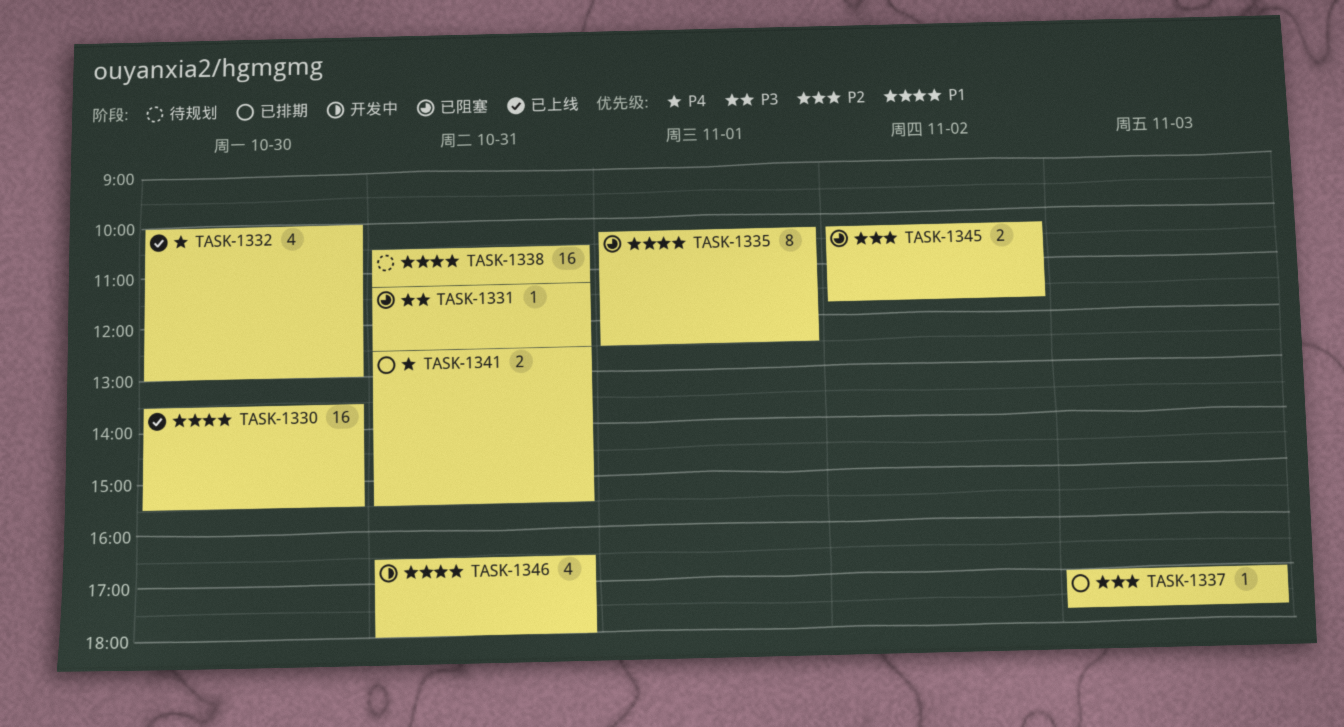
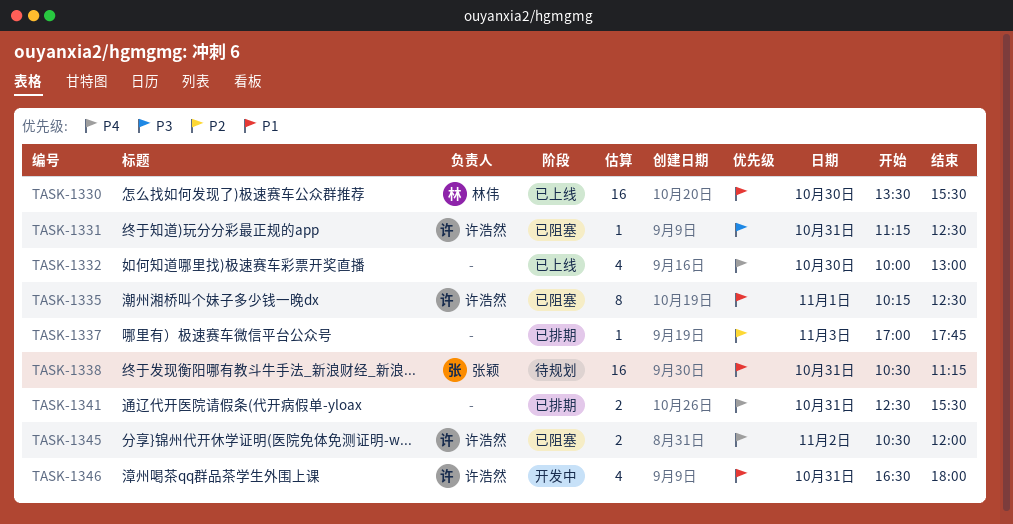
TASK-1345, priority: P2 -> P4
TASK-1345, begins: 10:15 -> 10:30
TASK-1345, ends: 11:45 -> 12:00

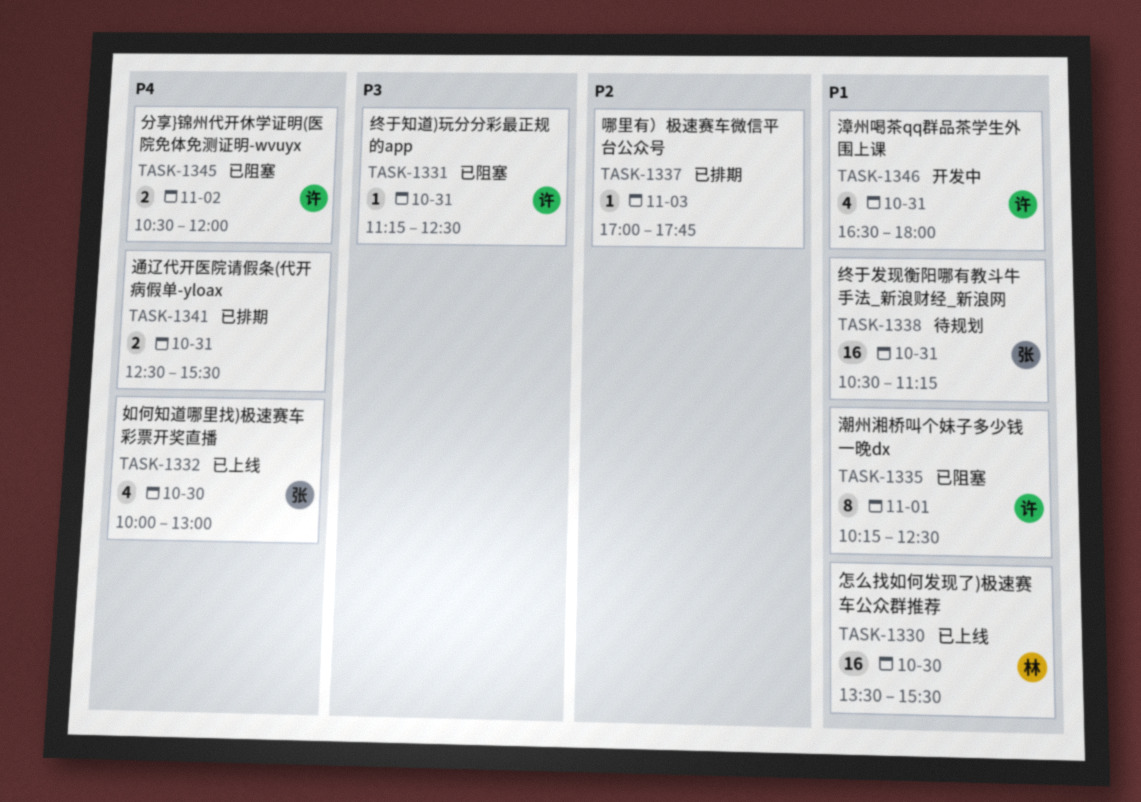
TASK-1332, owner: none -> 张颖

